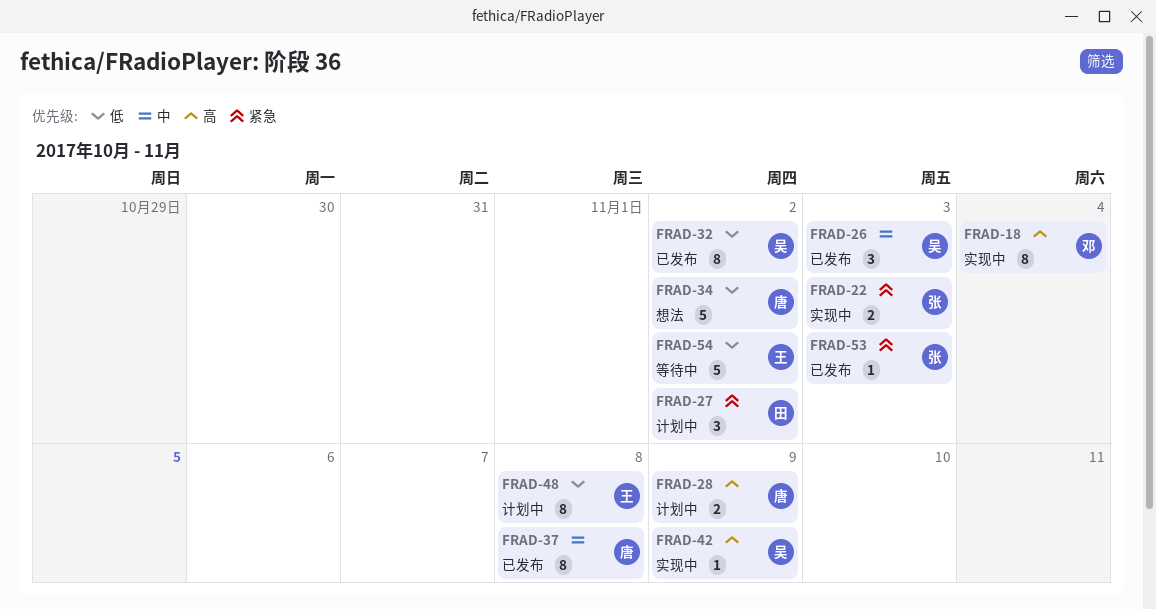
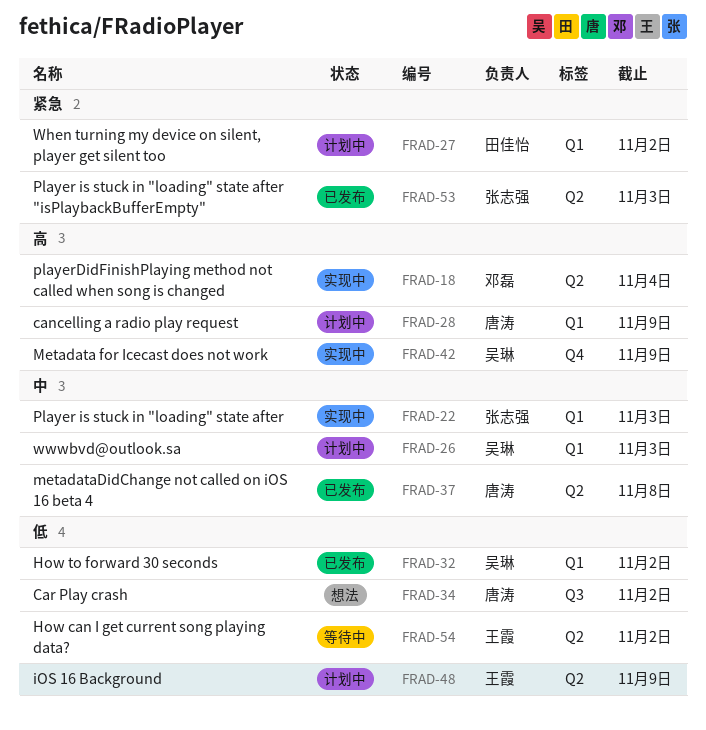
FRAD-22, priority: 紧急 -> 中
FRAD-26, status: 已发布 -> 计划中
FRAD-48, due: Nov 8 -> Nov 9

